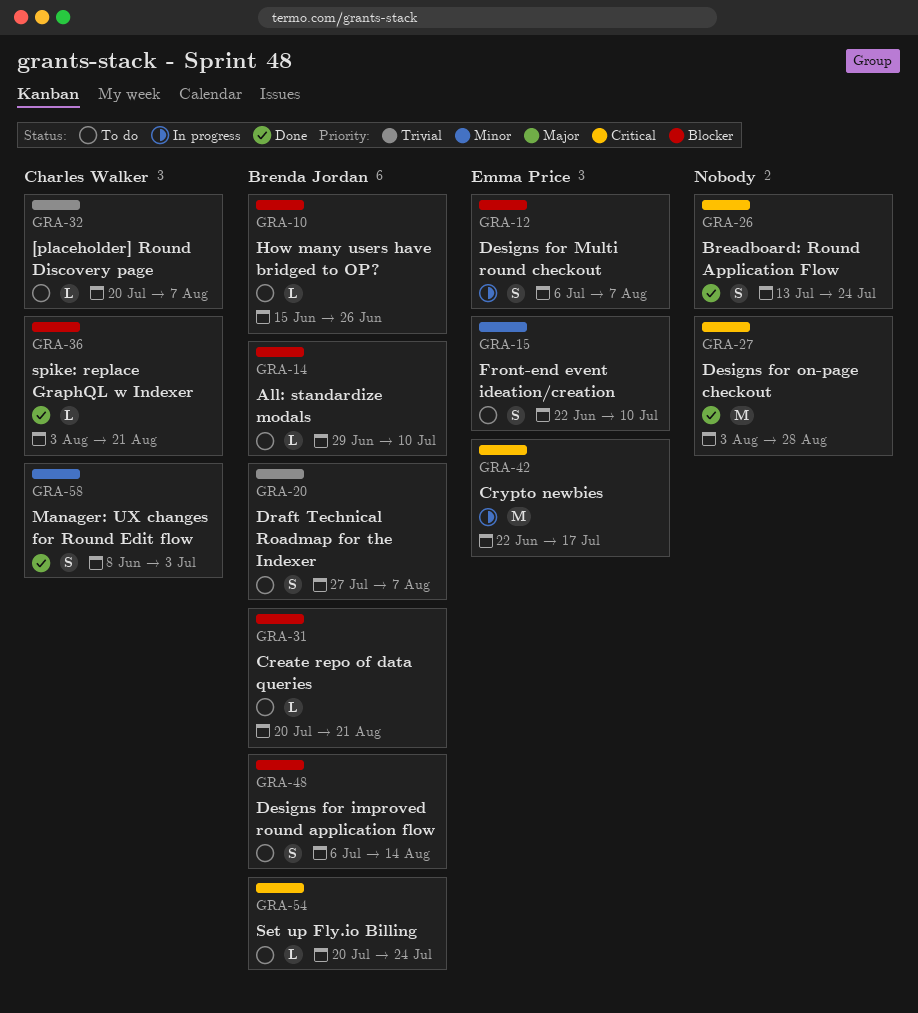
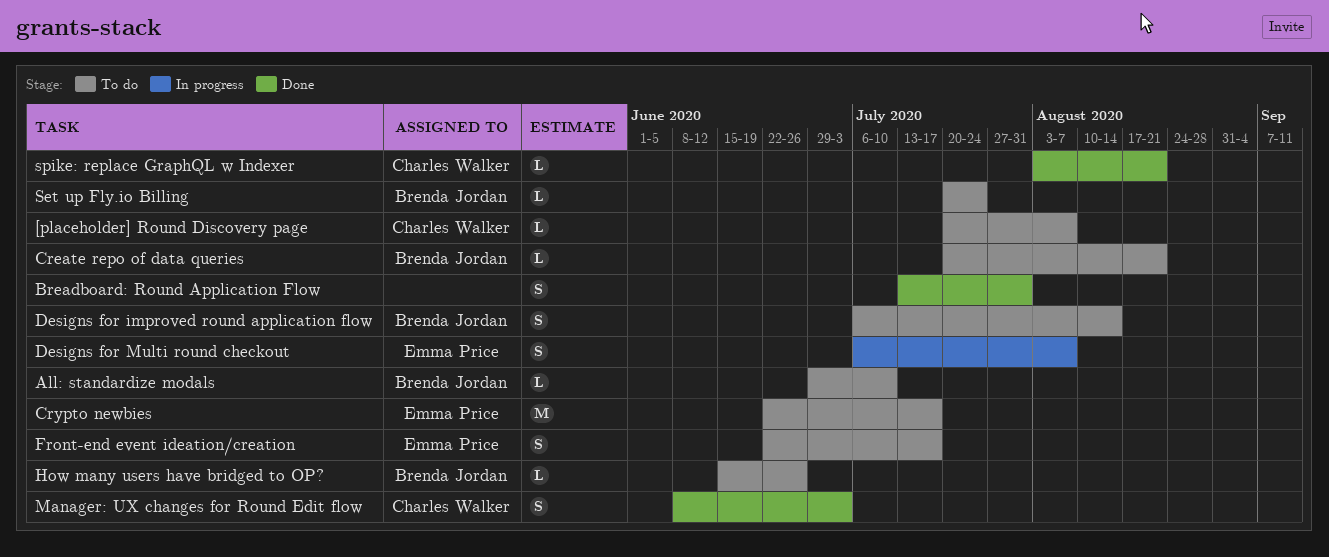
Breadboard: Round Application Flow, due: Jul 24 -> Jul 31
Crypto newbies, status: In progress -> To do
Designs for on-page checkout: present -> none
Draft Technical Roadmap for the Indexer: present -> none
Front-end event ideation/creation, due: Jul 10 -> Jul 17

